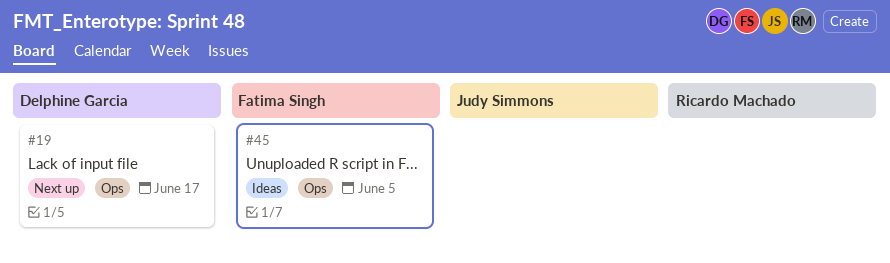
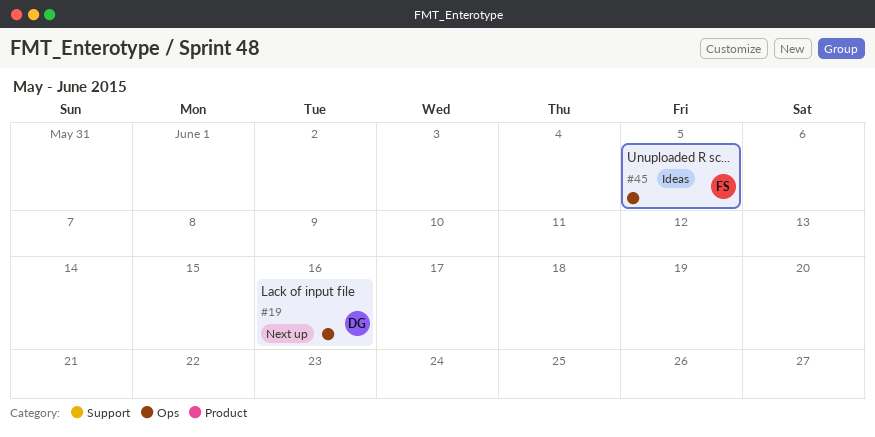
#19, due: Jun 17 -> Jun 16

